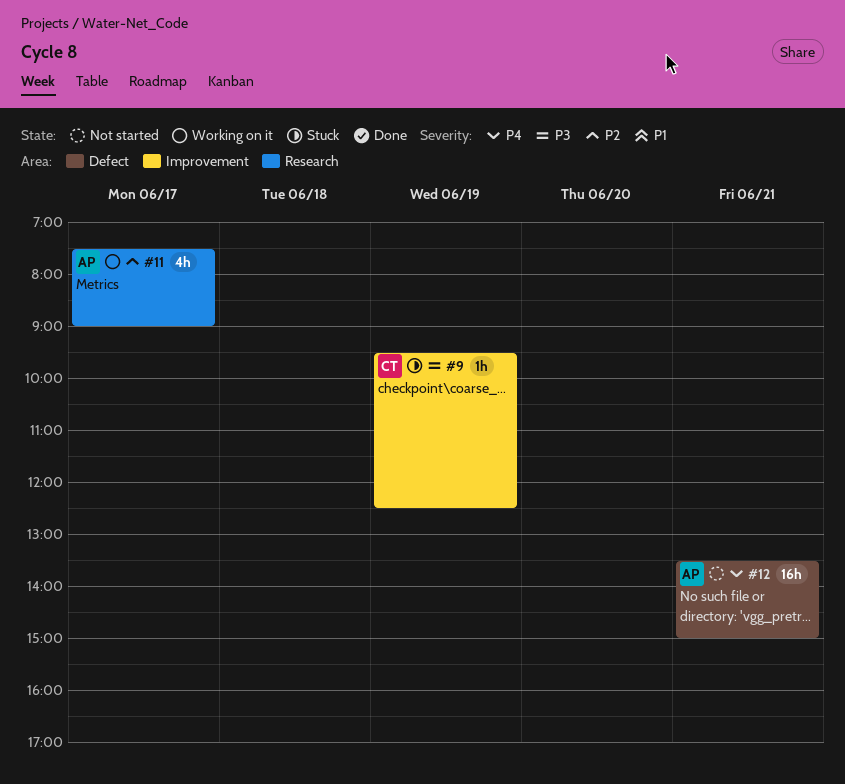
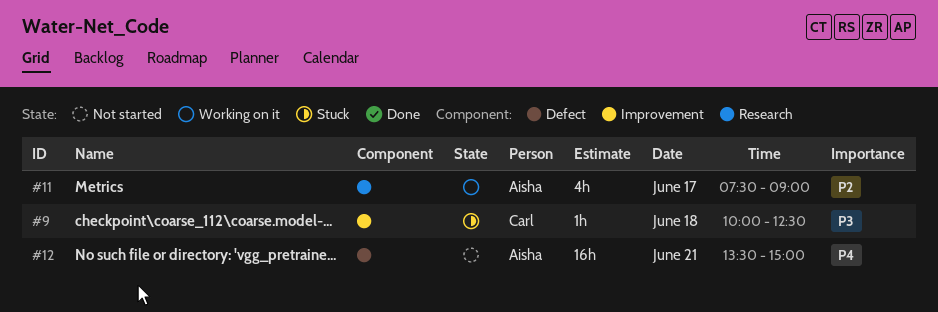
#9, day: Jun 19 -> Jun 18
#9, begins: 09:30 -> 10:00

